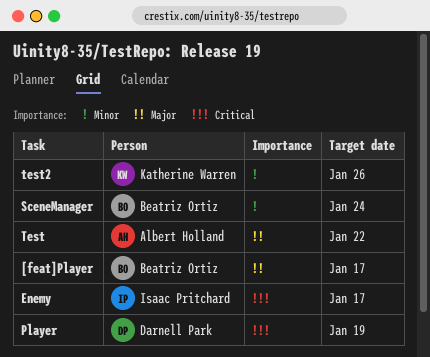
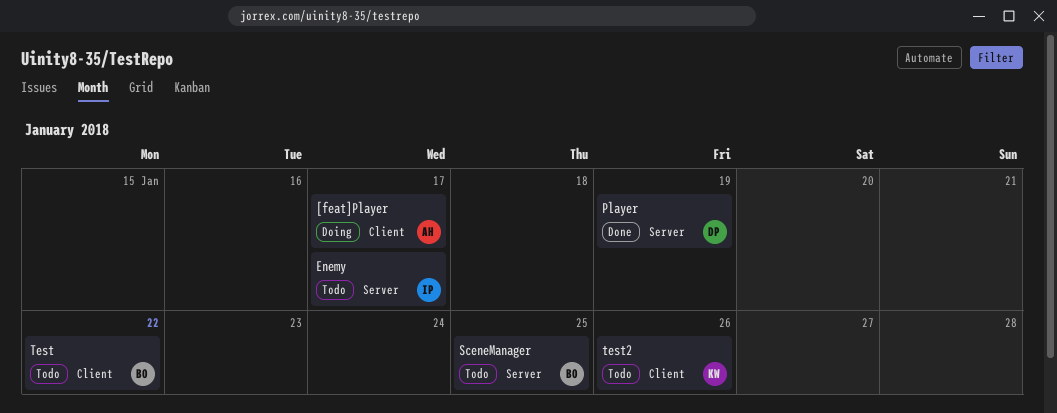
[feat]Player, owner: Beatriz Ortiz -> Albert Holland
SceneManager, due: Jan 24 -> Jan 25
Test, owner: Albert Holland -> Beatriz Ortiz

